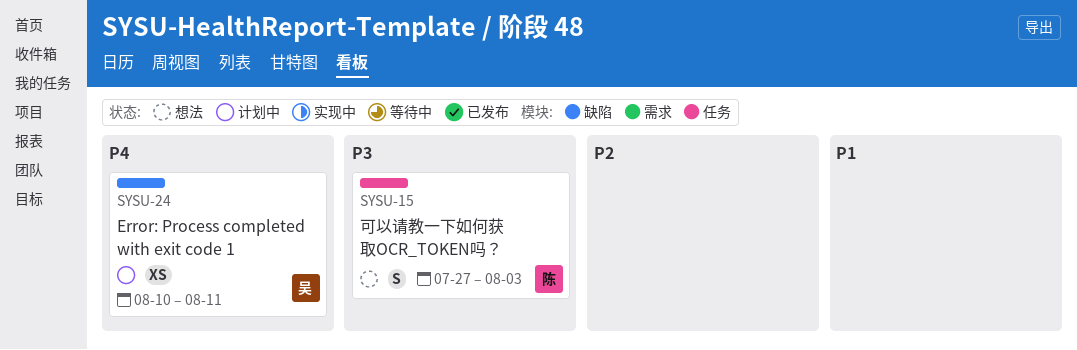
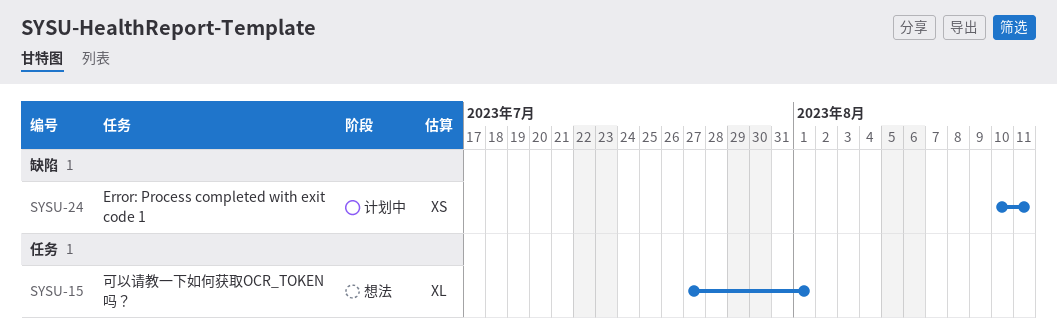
SYSU-15, estimate: S -> XL
SYSU-15, due: Aug 3 -> Aug 1

